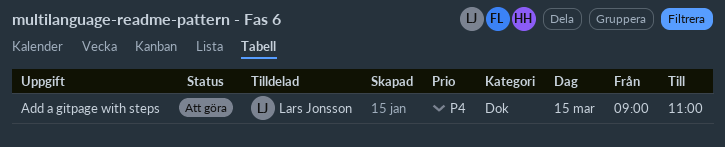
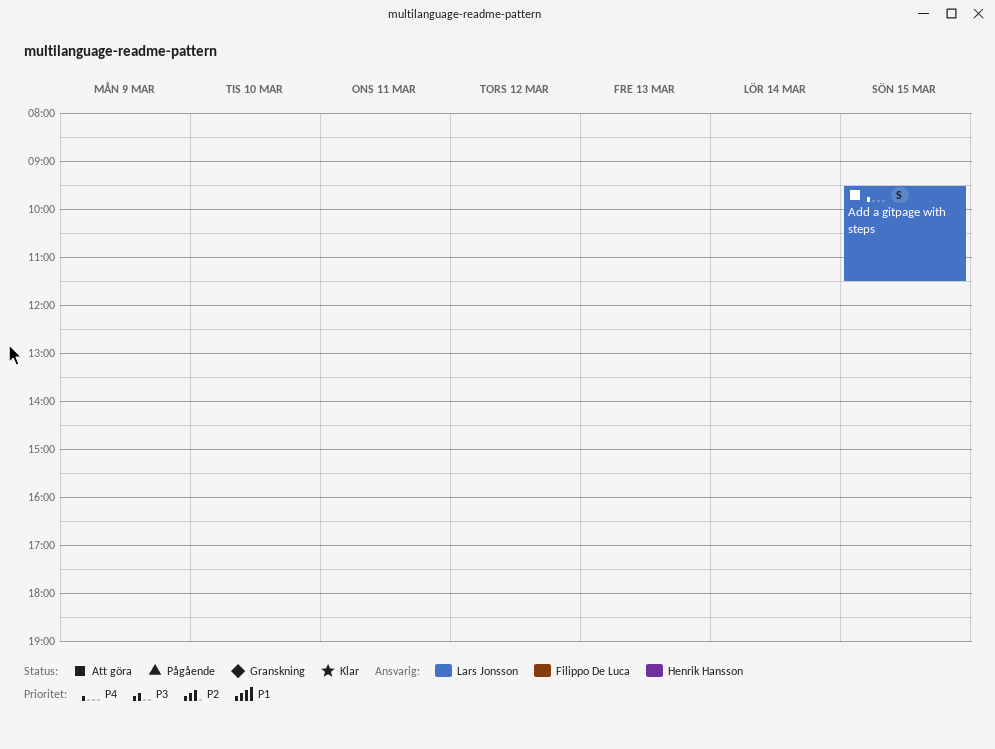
Add a gitpage with steps, begins: 09:00 -> 09:30
Add a gitpage with steps, ends: 11:00 -> 11:30

